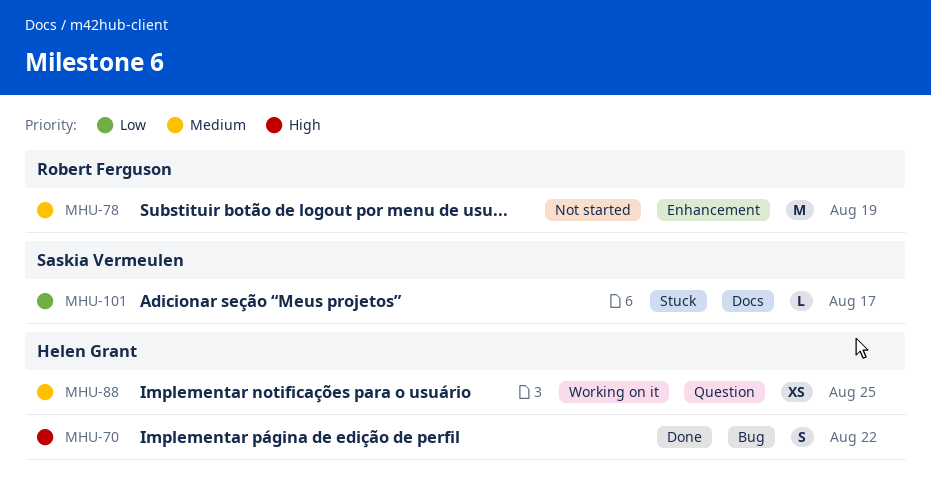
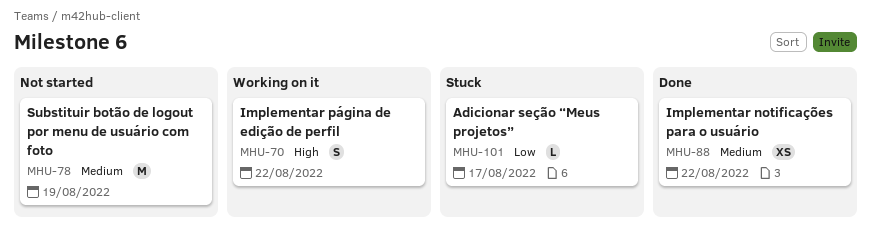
MHU-70, status: Done -> Working on it
MHU-88, status: Working on it -> Done
MHU-88, due: Aug 25 -> Aug 22

